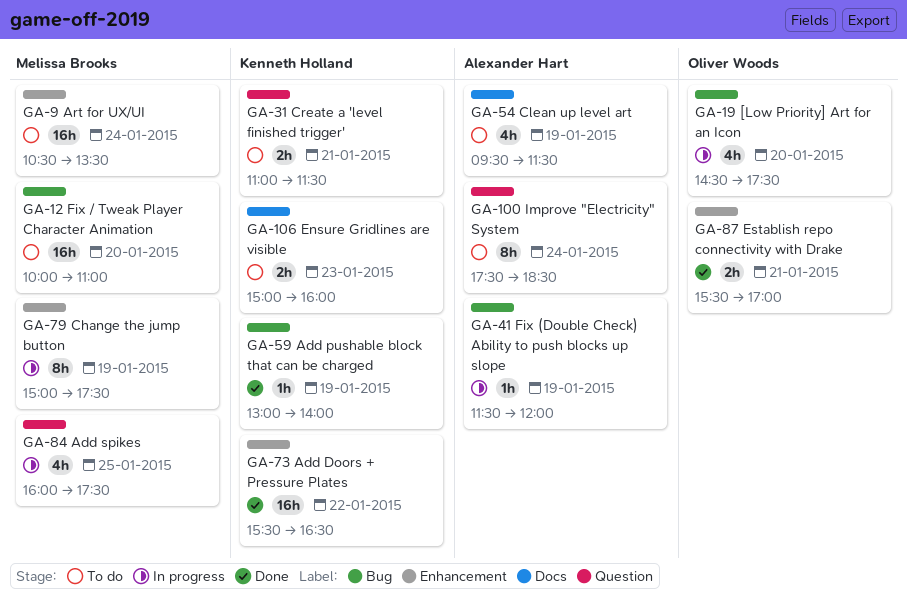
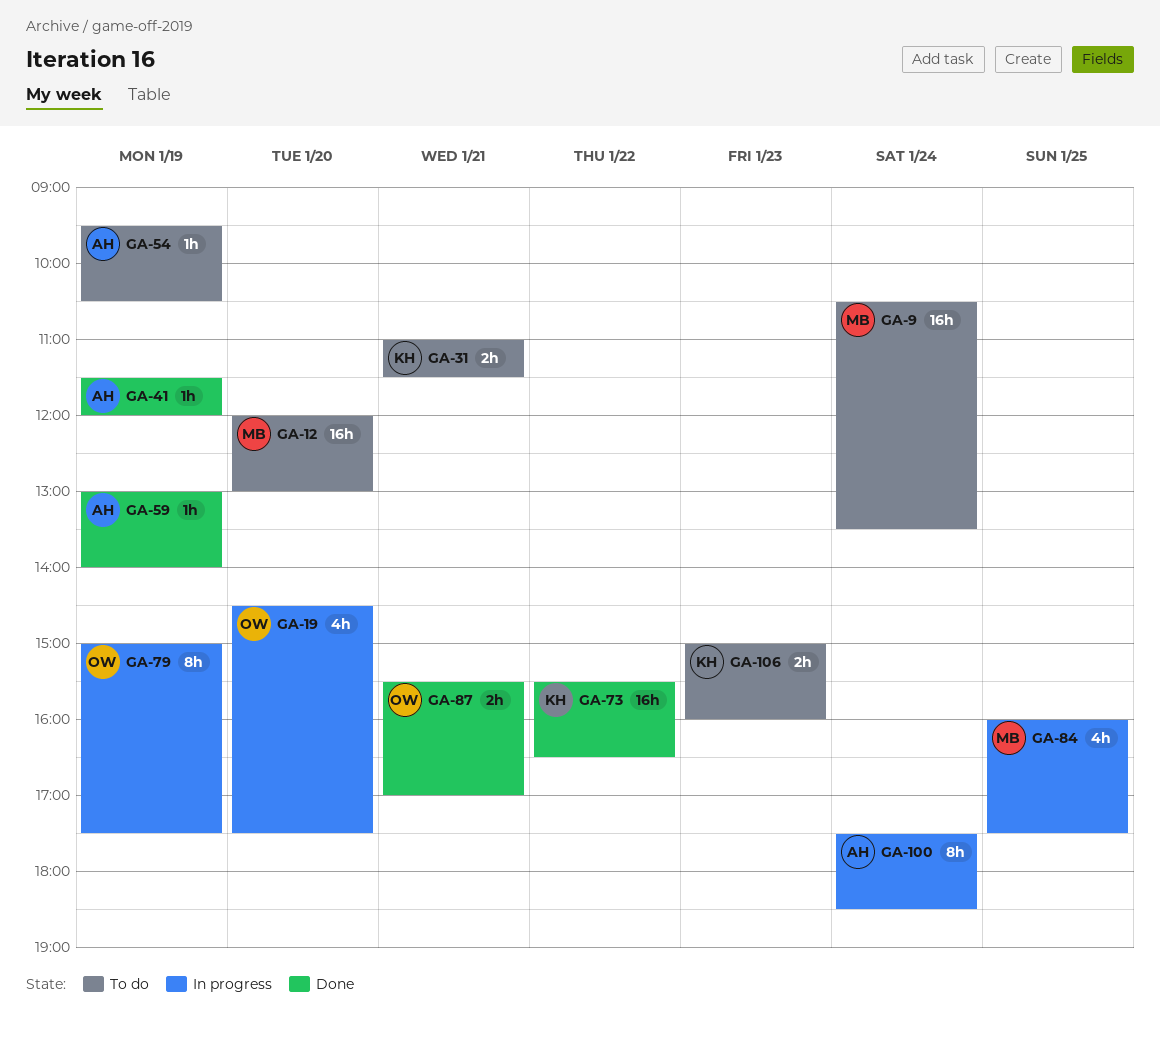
GA-12, begins: 10:00 -> 12:00
GA-12, ends: 11:00 -> 13:00
GA-41, status: In progress -> Done
GA-54, estimate: 4h -> 1h
GA-54, ends: 11:30 -> 10:30
GA-59, owner: Kenneth Holland -> Alexander Hart
GA-79, owner: Melissa Brooks -> Oliver Woods
GA-100, status: To do -> In progress

